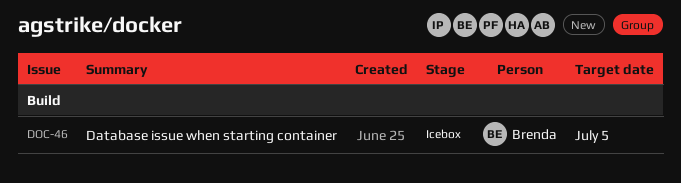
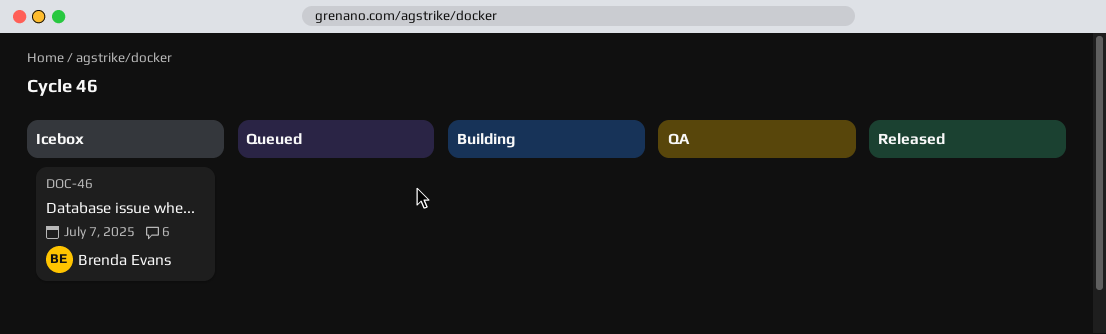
DOC-46, due: Jul 5 -> Jul 7

